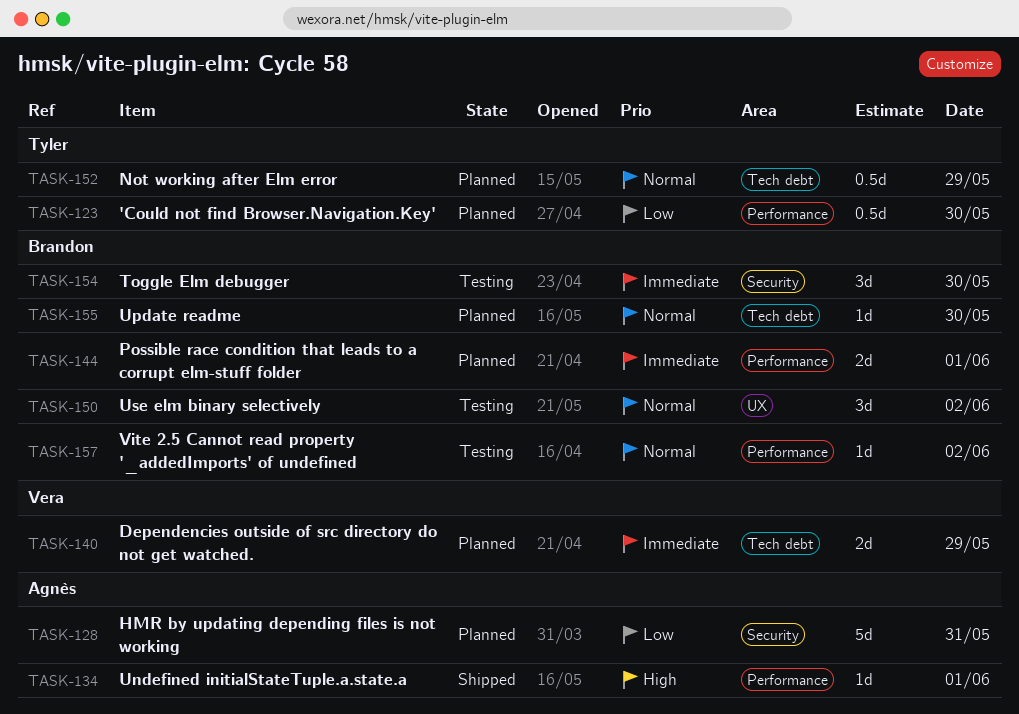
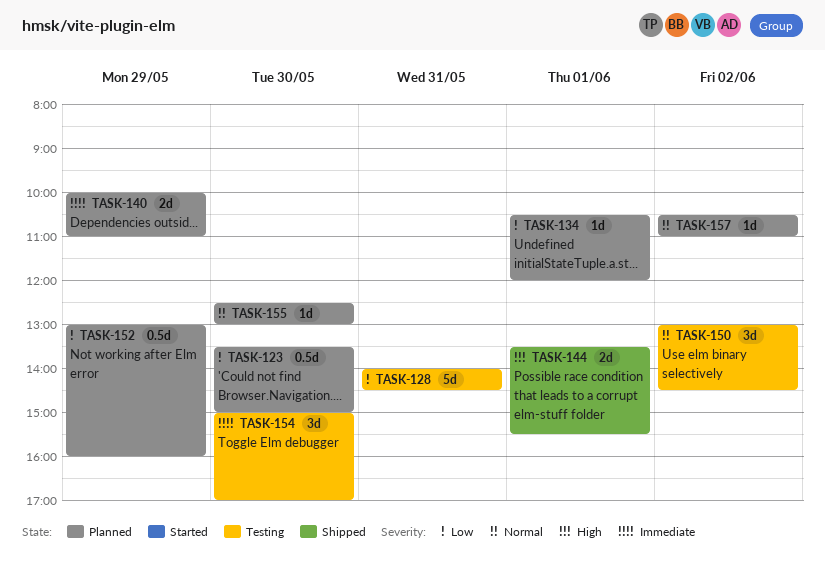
TASK-128, status: Planned -> Testing
TASK-134, status: Shipped -> Planned
TASK-134, priority: High -> Low
TASK-144, status: Planned -> Shipped
TASK-144, priority: Immediate -> High
TASK-152, priority: Normal -> Low
TASK-157, status: Testing -> Planned

